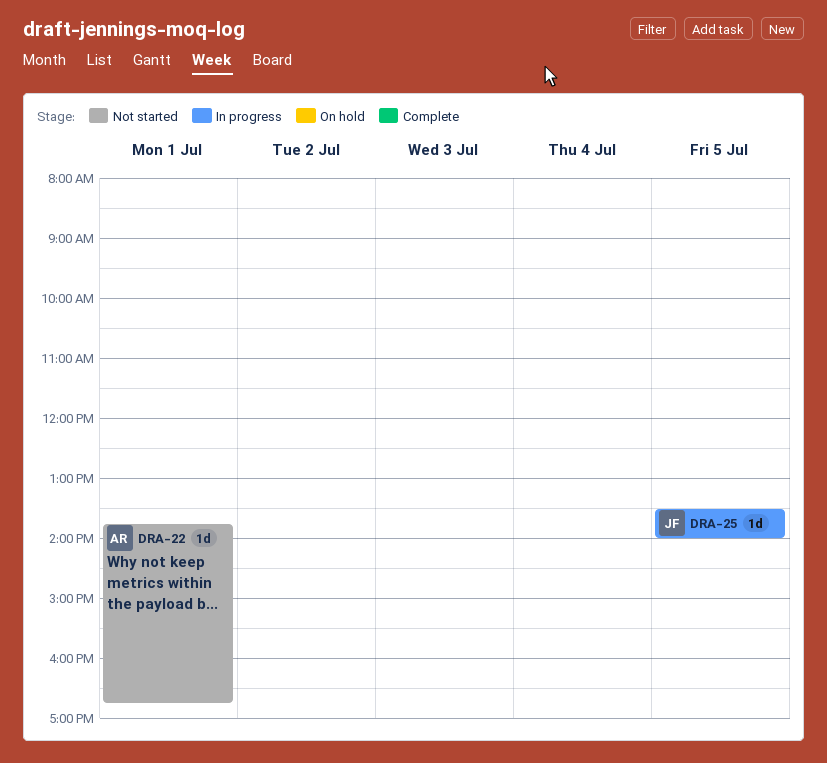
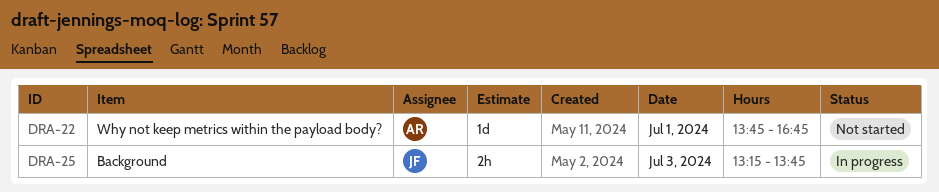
DRA-25, estimate: 1d -> 2h
DRA-25, day: Jul 5 -> Jul 3
DRA-25, begins: 13:30 -> 13:15
DRA-25, ends: 14:00 -> 13:45

